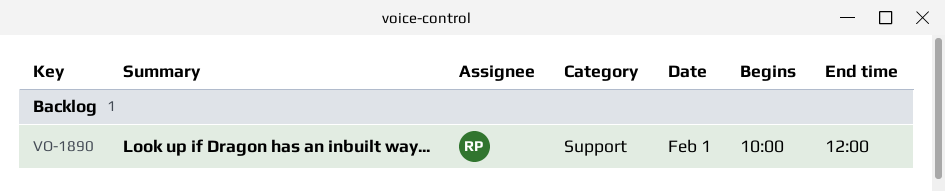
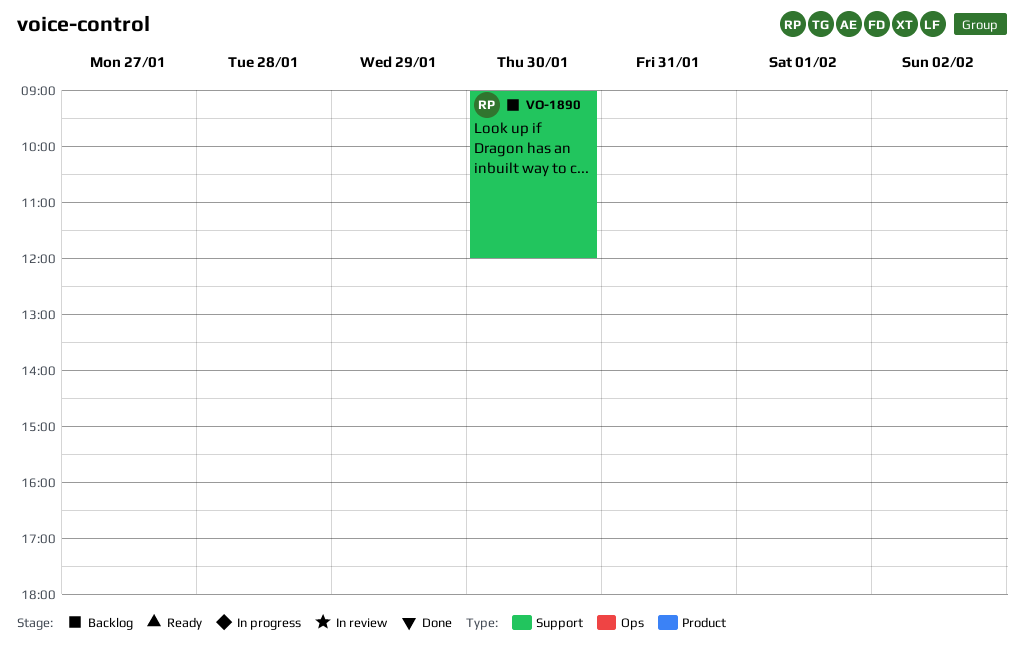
VO-1890, day: Feb 1 -> Jan 30
VO-1890, begins: 10:00 -> 09:00

